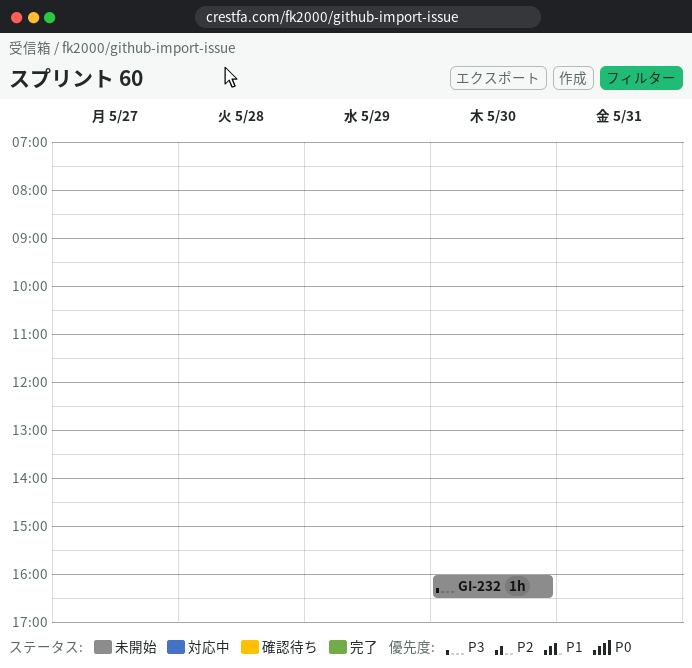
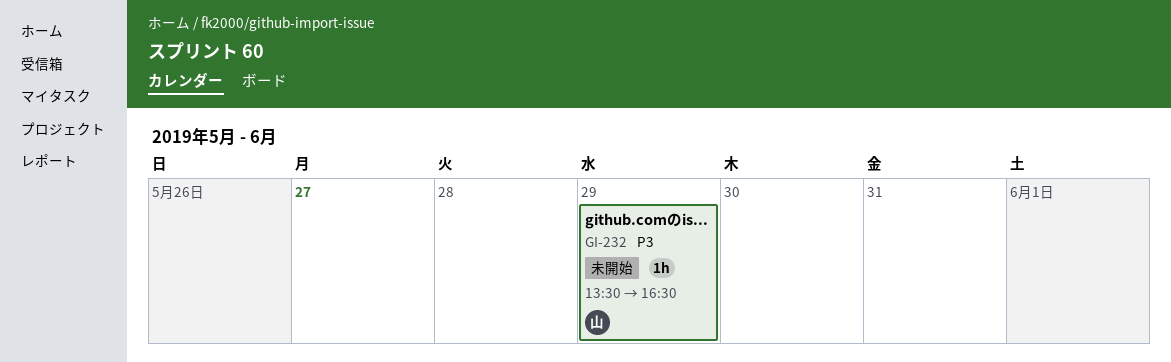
GI-232, day: May 30 -> May 29
GI-232, begins: 16:00 -> 13:30

